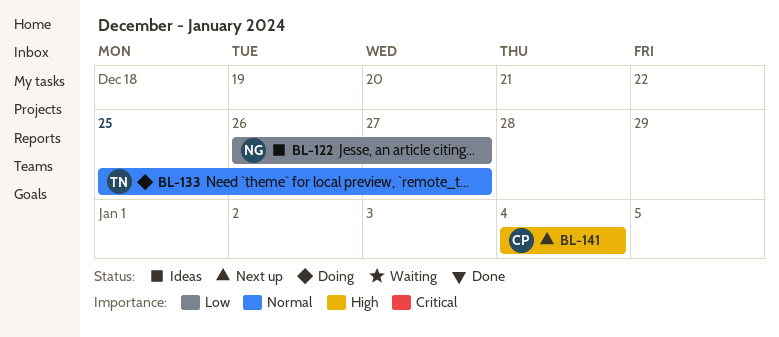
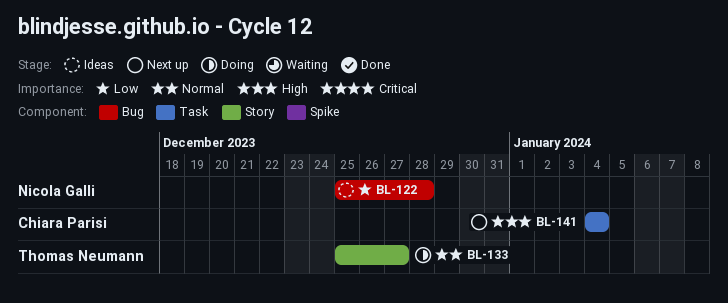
BL-122, start: Dec 26 -> Dec 25
BL-122, due: Dec 27 -> Dec 28

